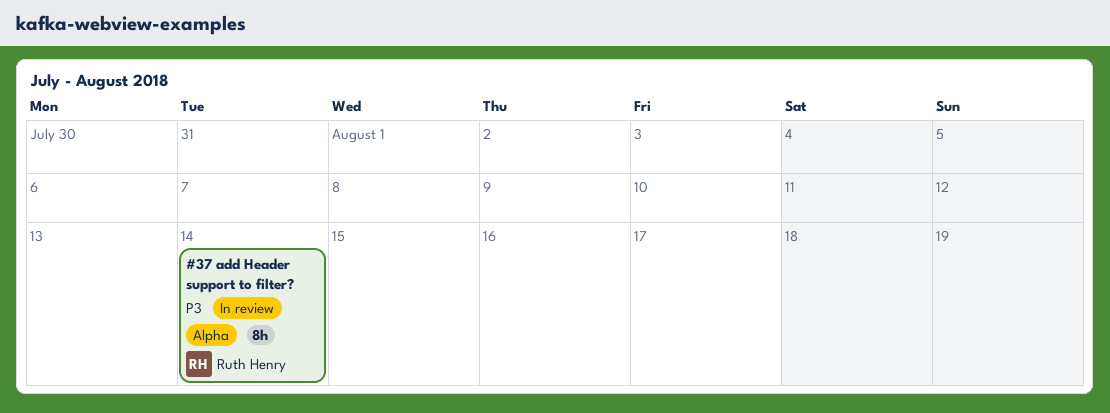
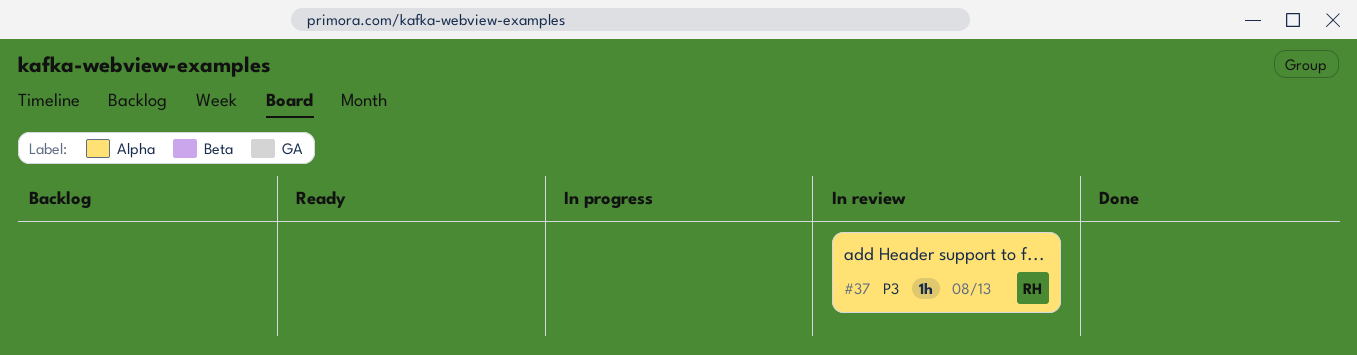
#37, estimate: 8h -> 1h
#37, due: Aug 14 -> Aug 13

